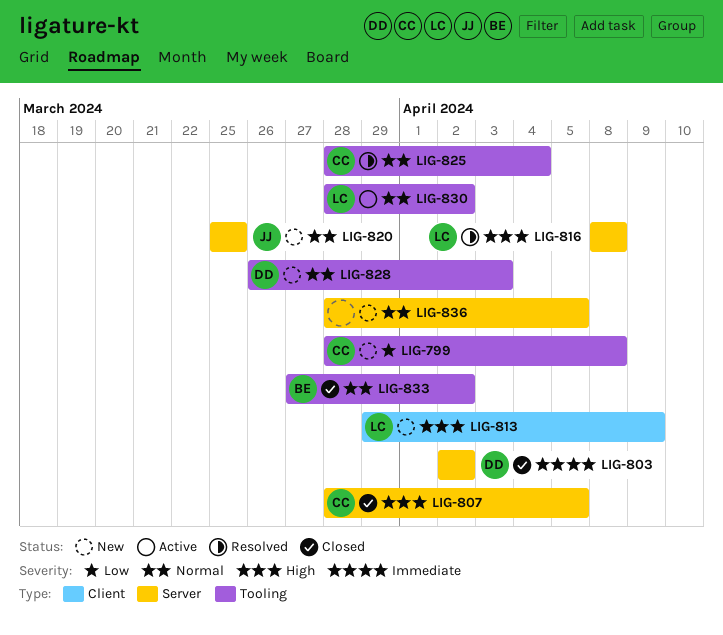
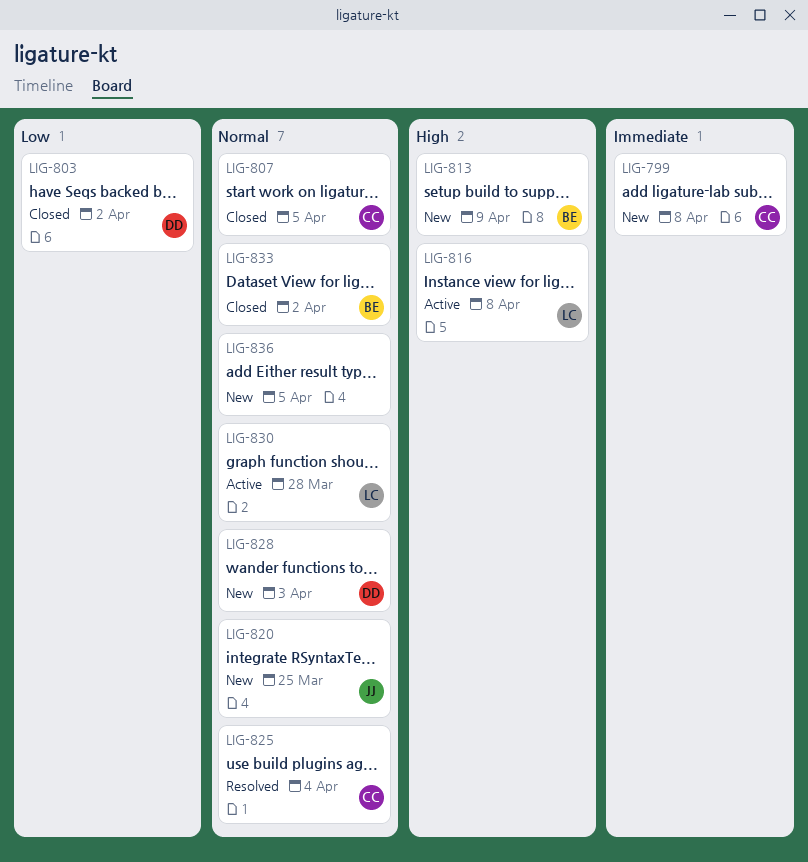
LIG-799, priority: Low -> Immediate
LIG-803, priority: Immediate -> Low
LIG-807, priority: High -> Normal
LIG-813, owner: LC -> BE
LIG-816, status: Resolved -> Active
LIG-830, due: Apr 2 -> Mar 28

